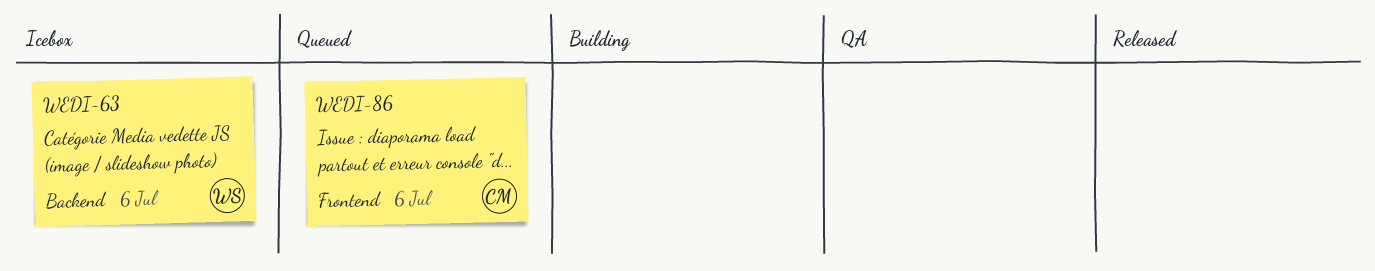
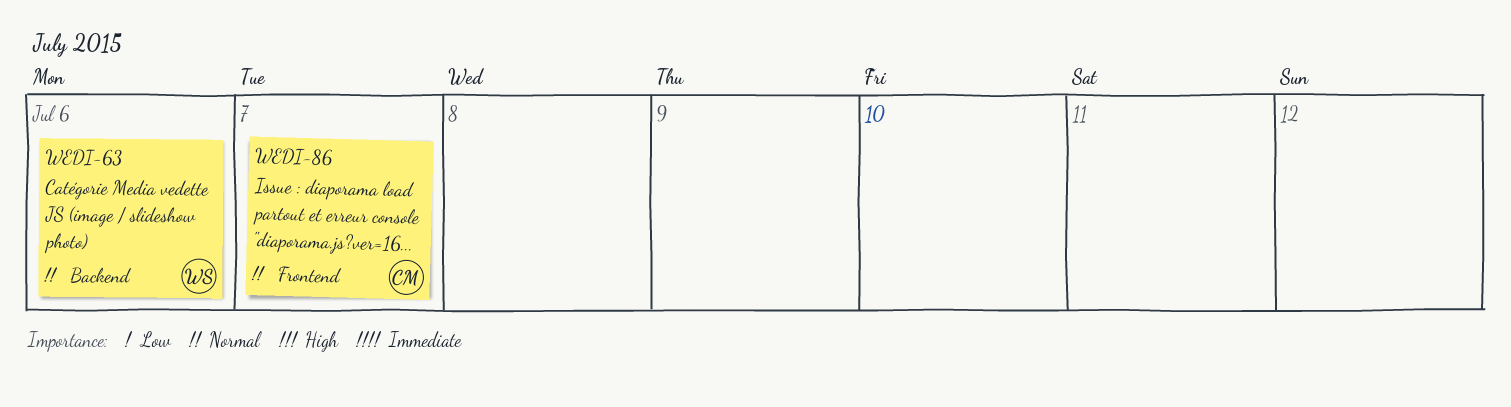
WEDI-86, due: Jul 6 -> Jul 7

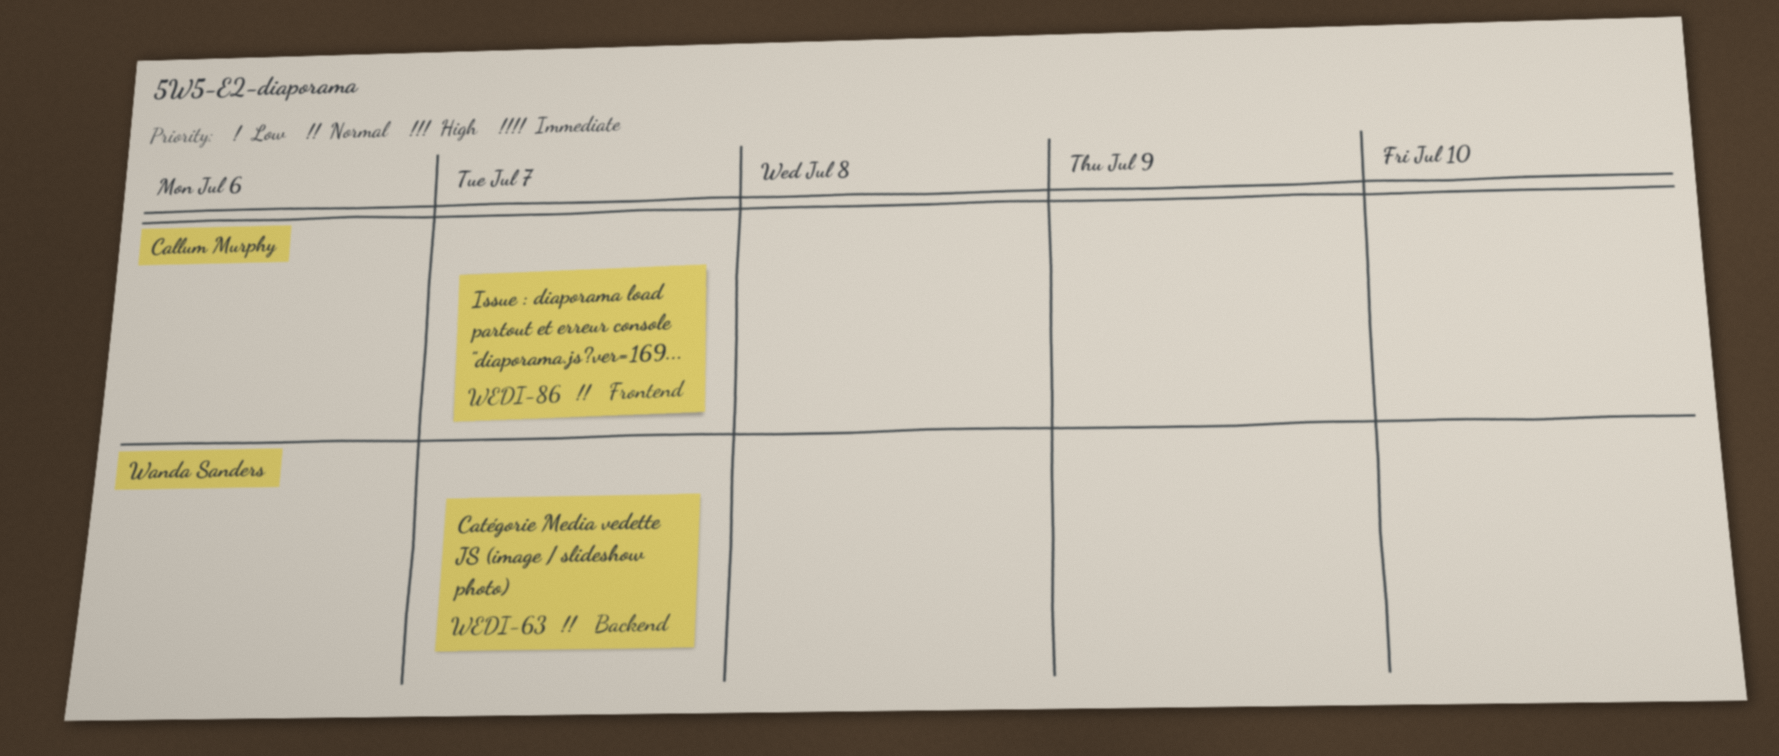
WEDI-63, due: Jul 6 -> Jul 7

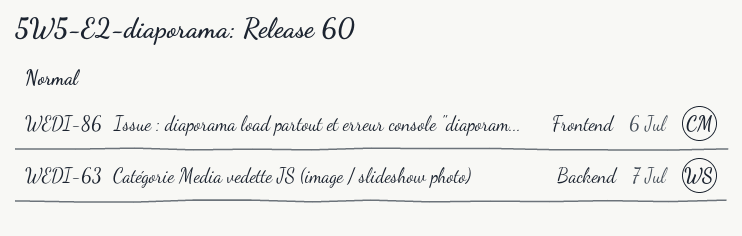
WEDI-86, due: Jul 7 -> Jul 6

